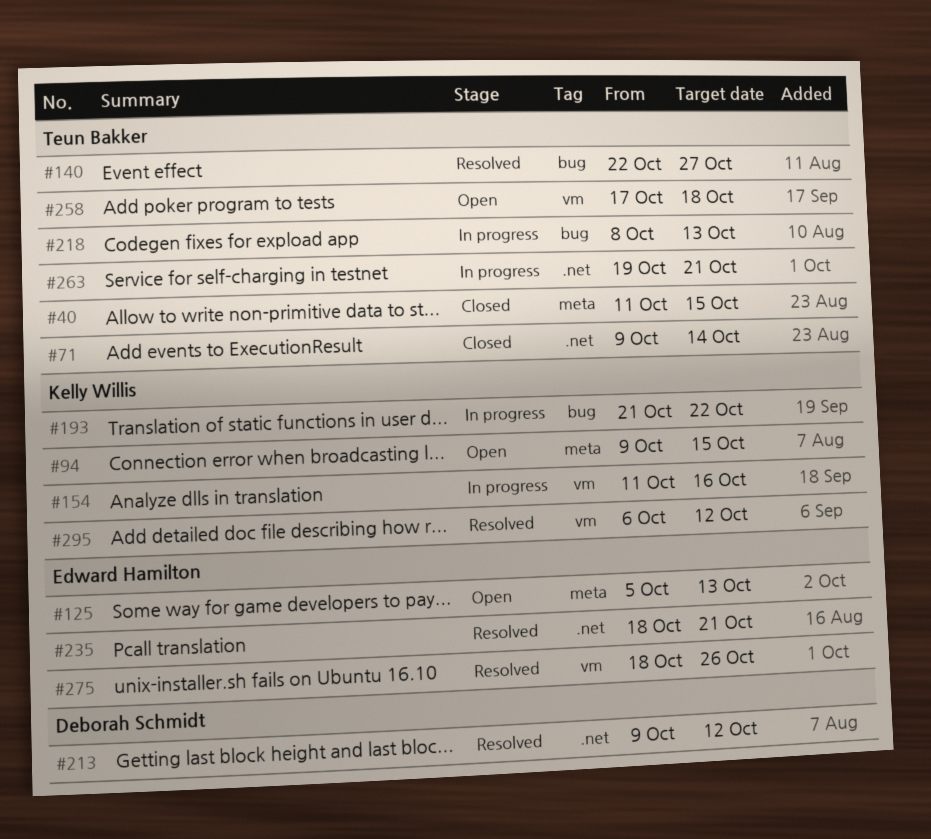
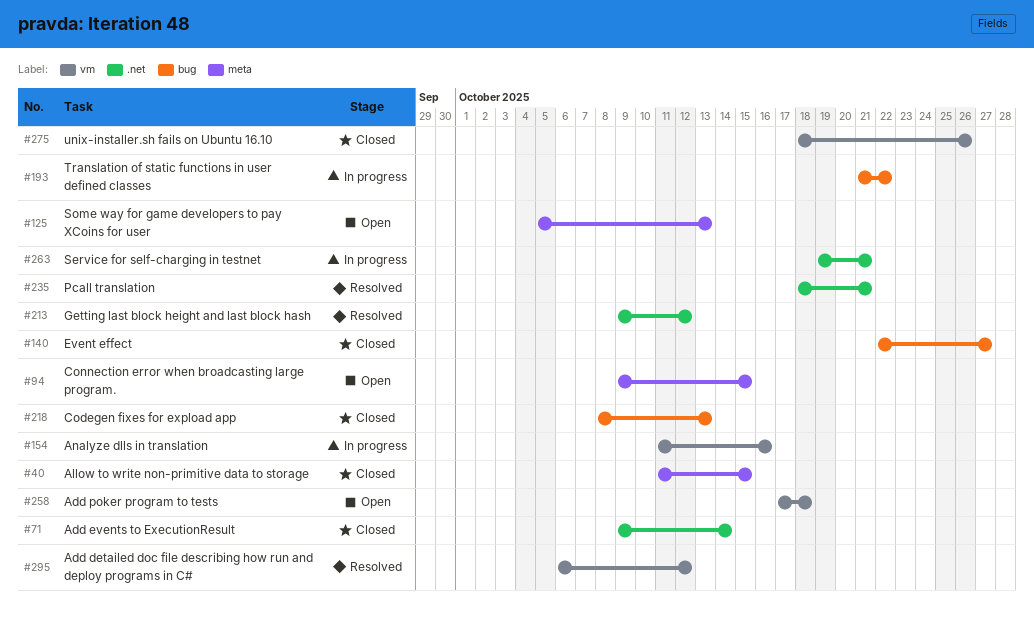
#140, status: Resolved -> Closed
#218, status: In progress -> Closed
#275, status: Resolved -> Closed

